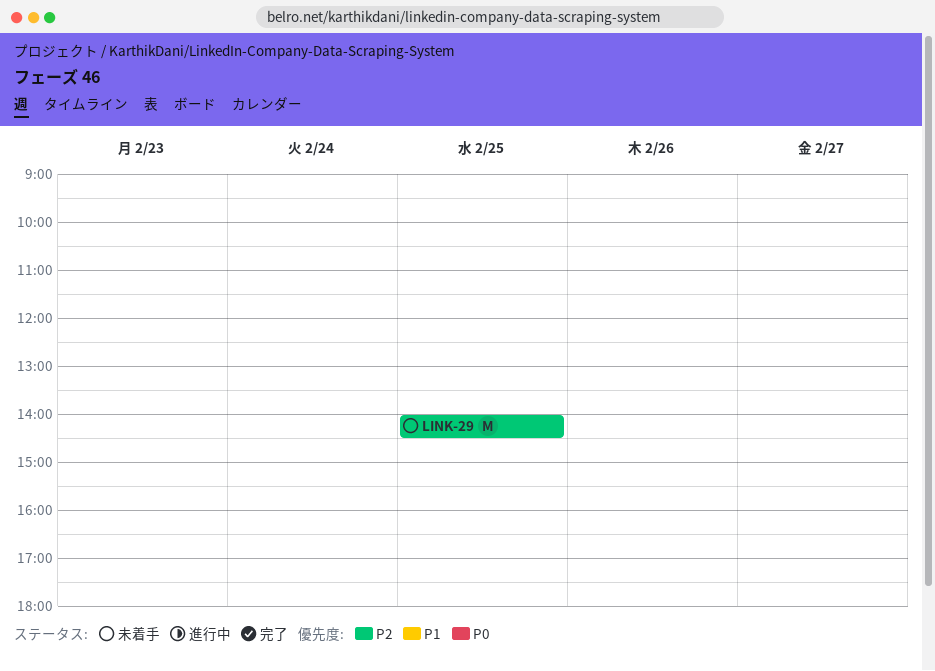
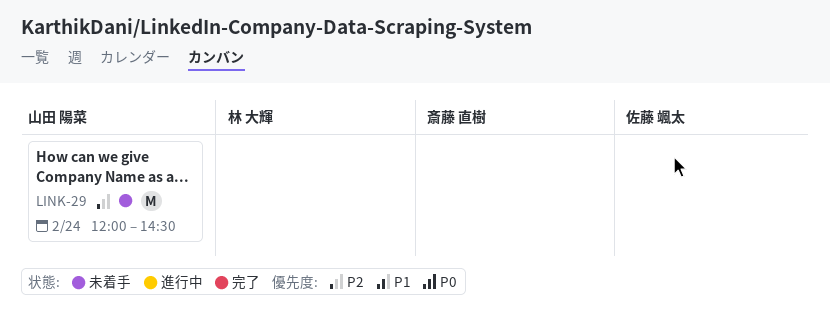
LINK-29, day: Feb 25 -> Feb 24
LINK-29, begins: 14:00 -> 12:00

